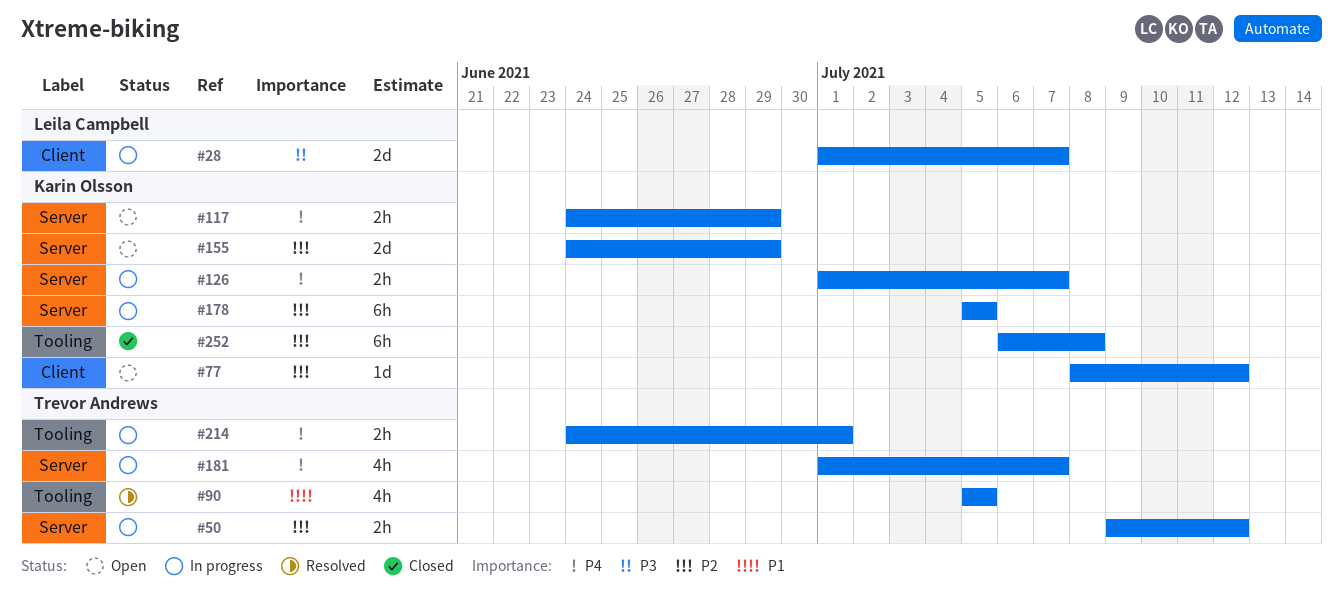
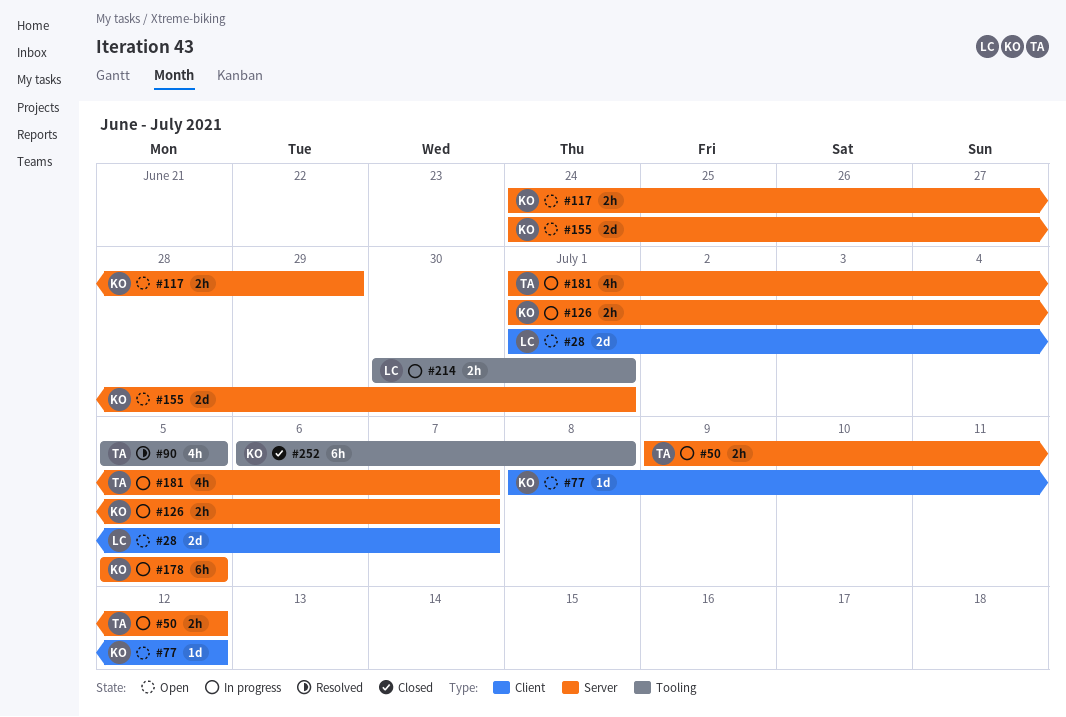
#28, status: In progress -> Open
#155, due: Jun 29 -> Jul 1
#214, owner: Trevor Andrews -> Leila Campbell
#214, start: Jun 24 -> Jun 30

